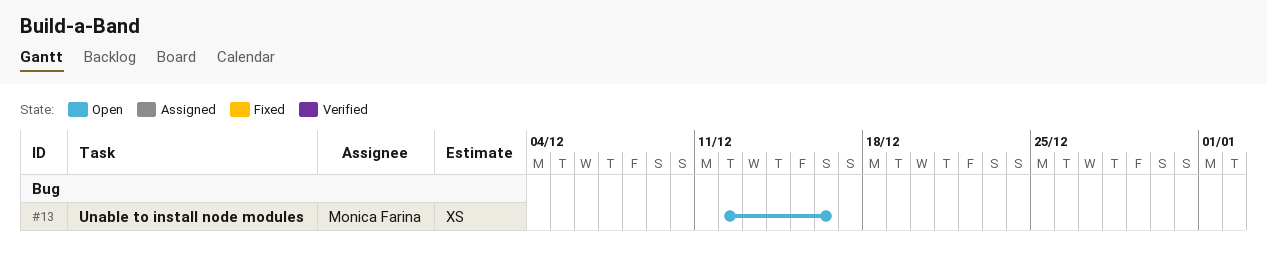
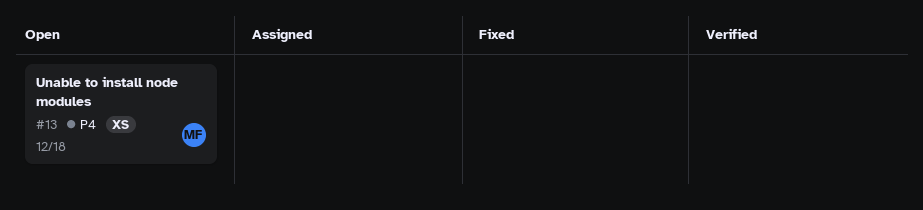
#13, due: Dec 16 -> Dec 18

